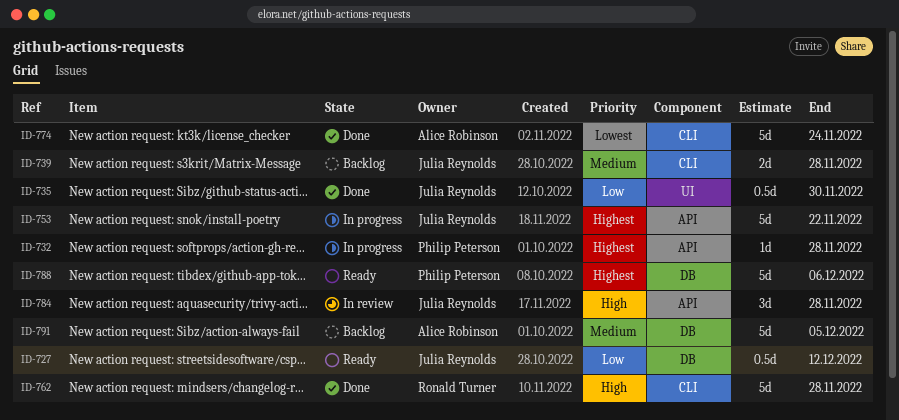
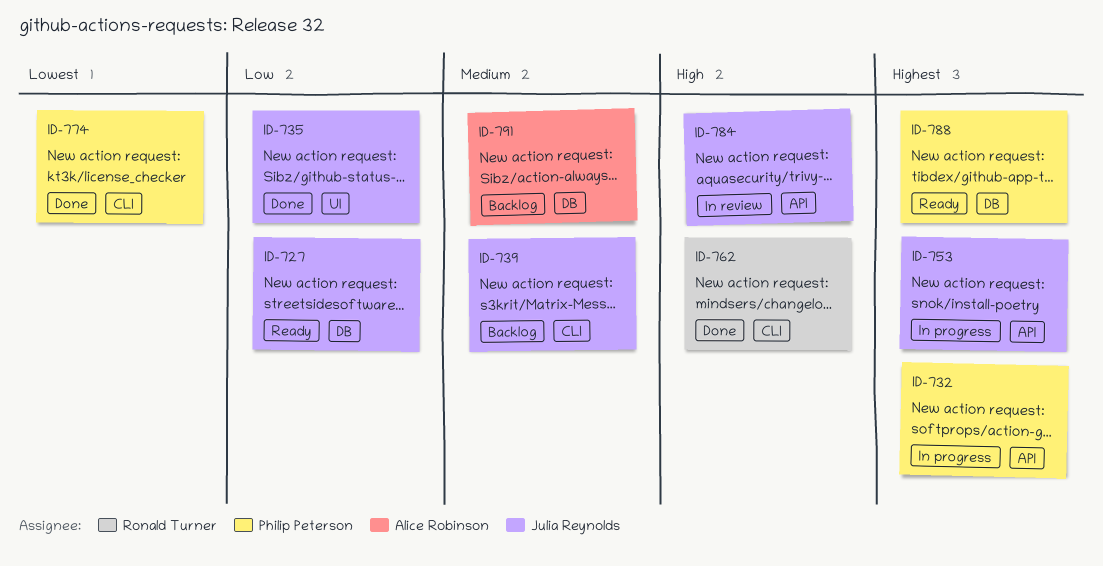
ID-774, owner: Alice Robinson -> Philip Peterson

